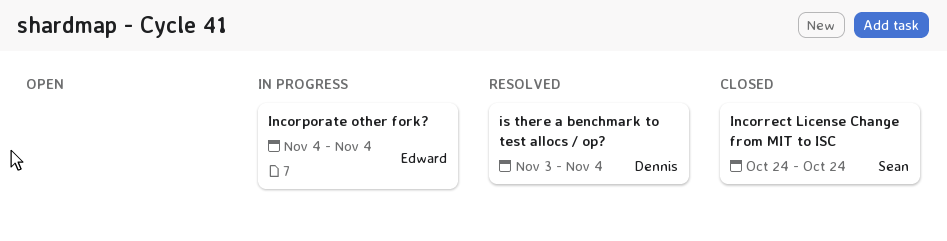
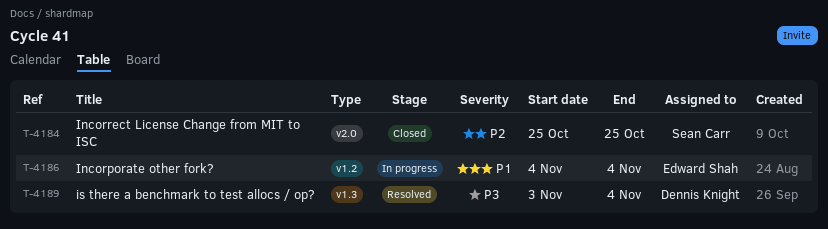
Incorrect License Change from MIT to ISC, start: Oct 24 -> Oct 25
Incorrect License Change from MIT to ISC, due: Oct 24 -> Oct 25

